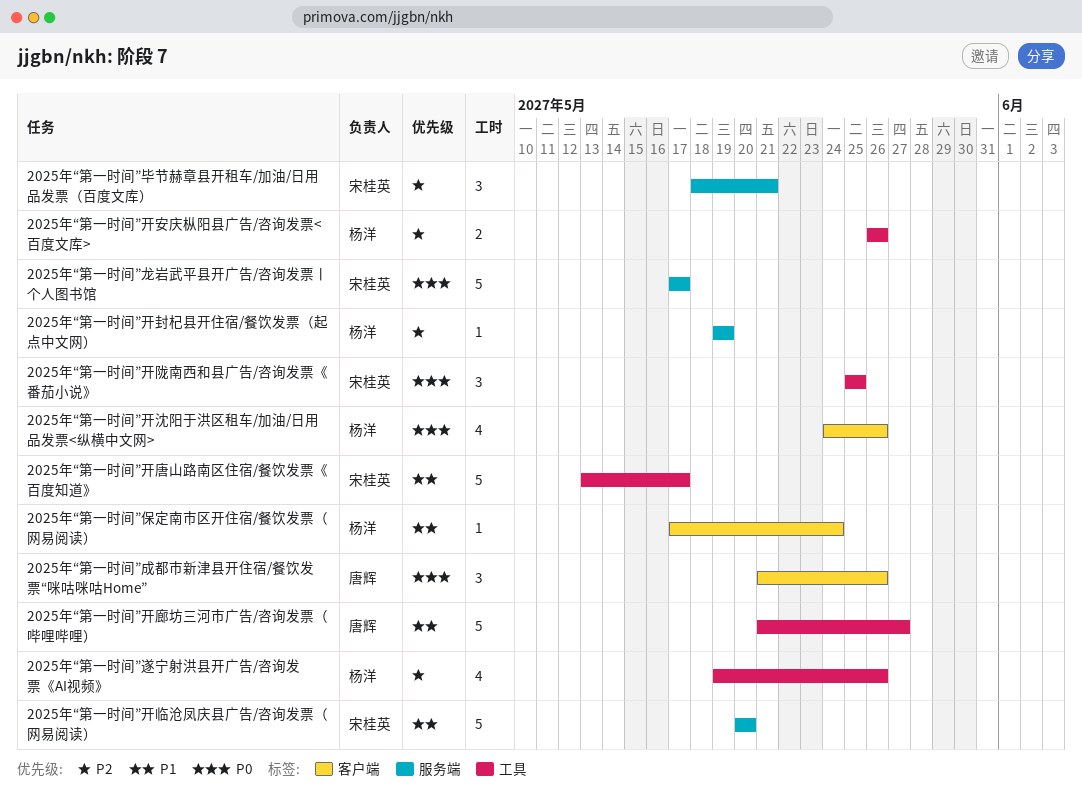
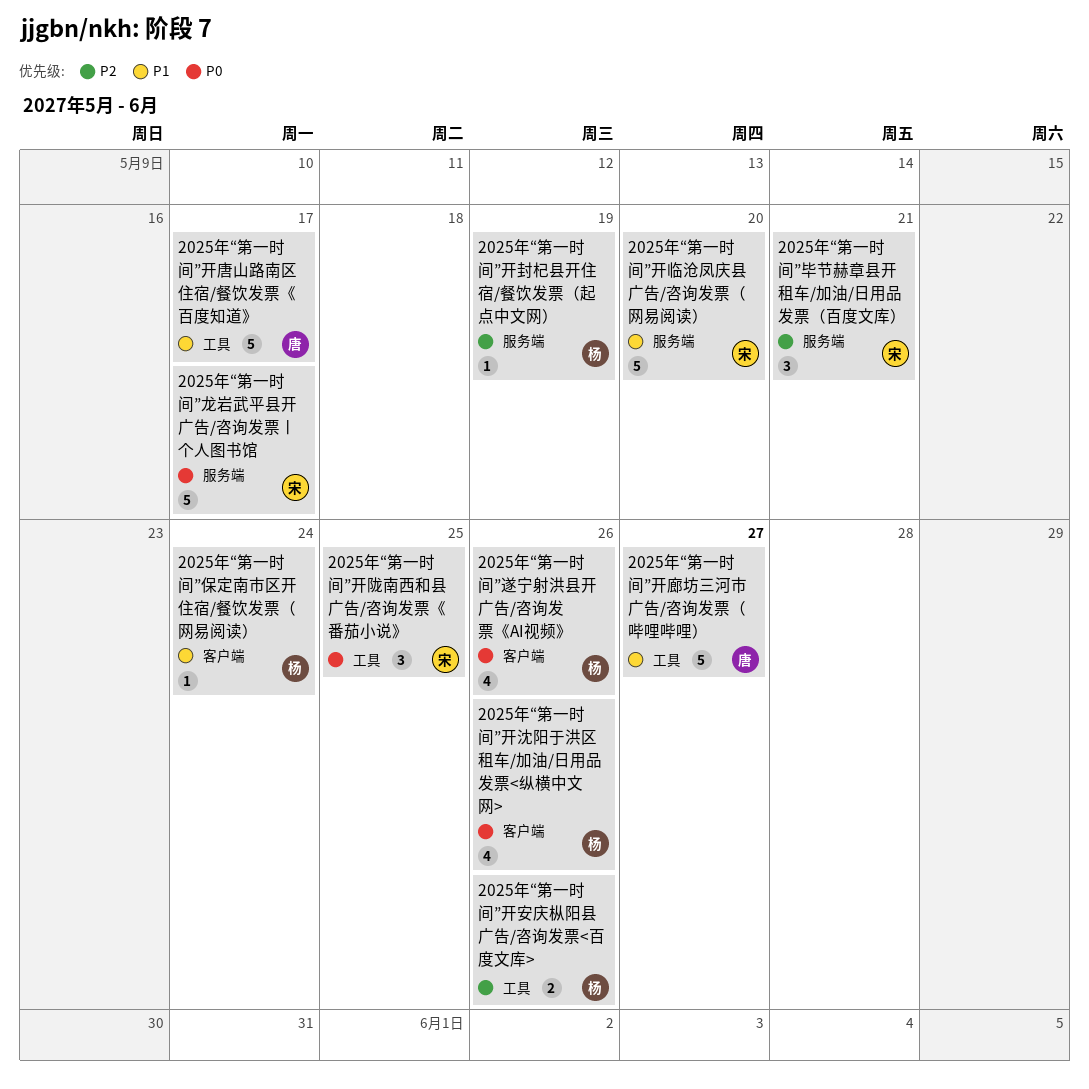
2025年“第一时间”开唐山路南区住宿/餐饮发票《百度知道》, owner: 宋桂英 -> 唐辉
2025年“第一时间”成都市新津县开住宿/餐饮发票“咪咕咪咕Home”: present -> none
2025年“第一时间”遂宁射洪县开广告/咨询发票《AI视频》, priority: P2 -> P0
2025年“第一时间”遂宁射洪县开广告/咨询发票《AI视频》, label: 工具 -> 客户端

